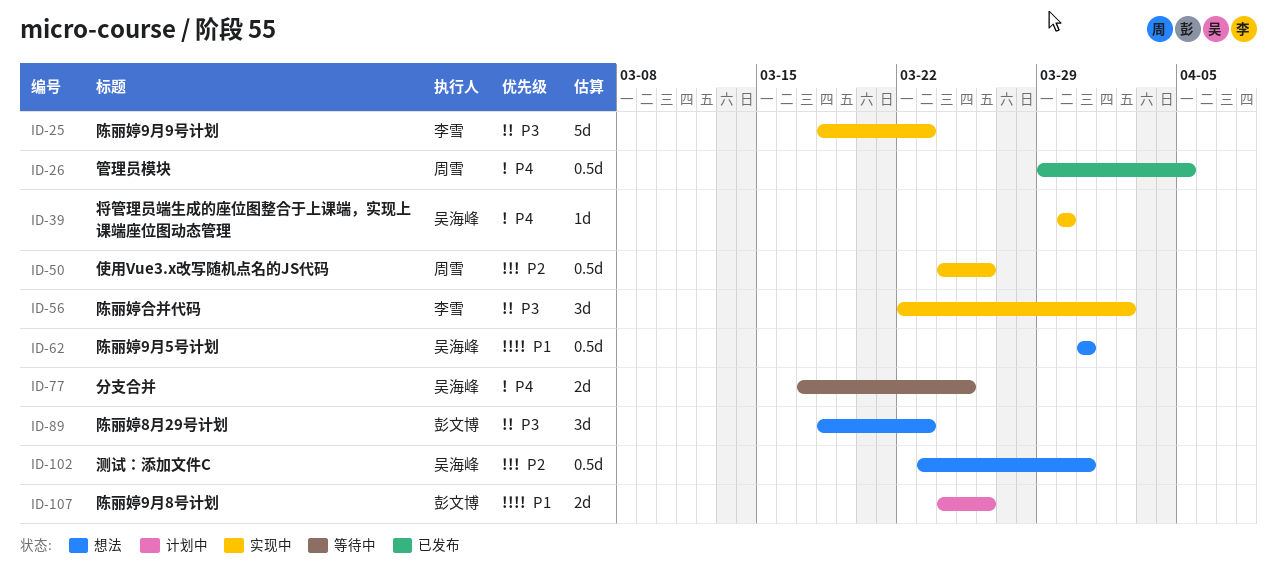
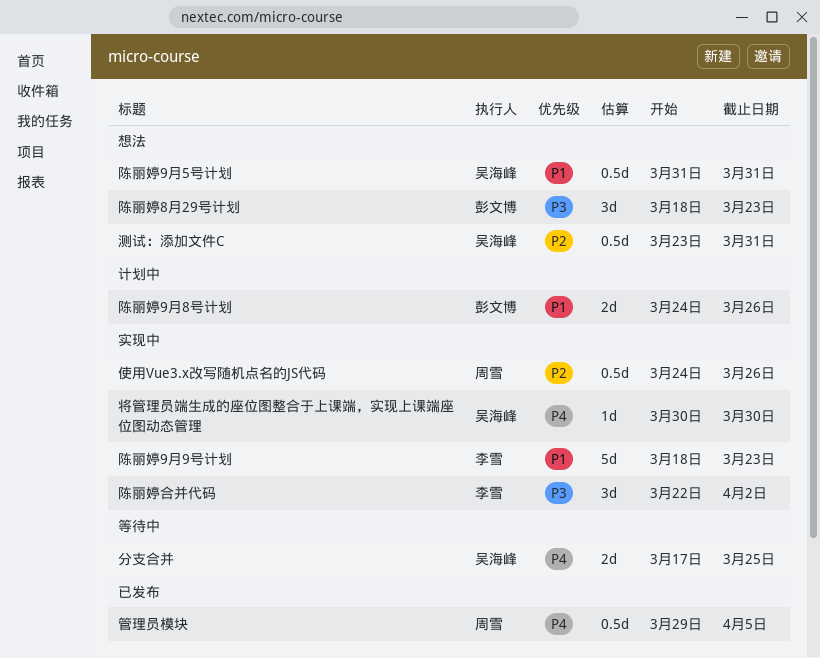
陈丽婷9月9号计划, priority: P3 -> P1

